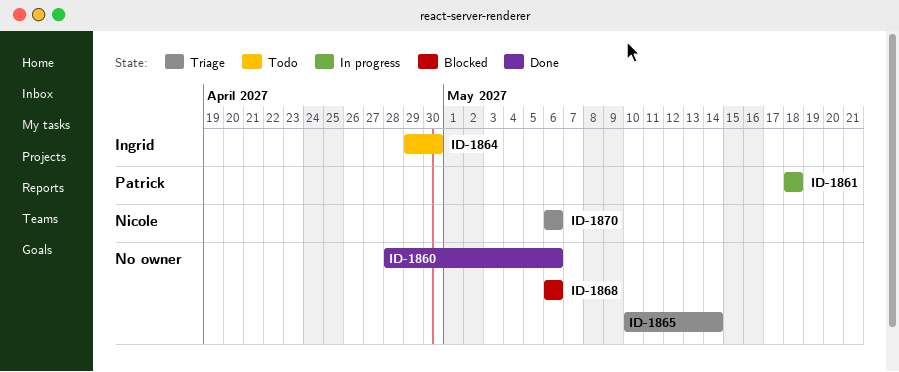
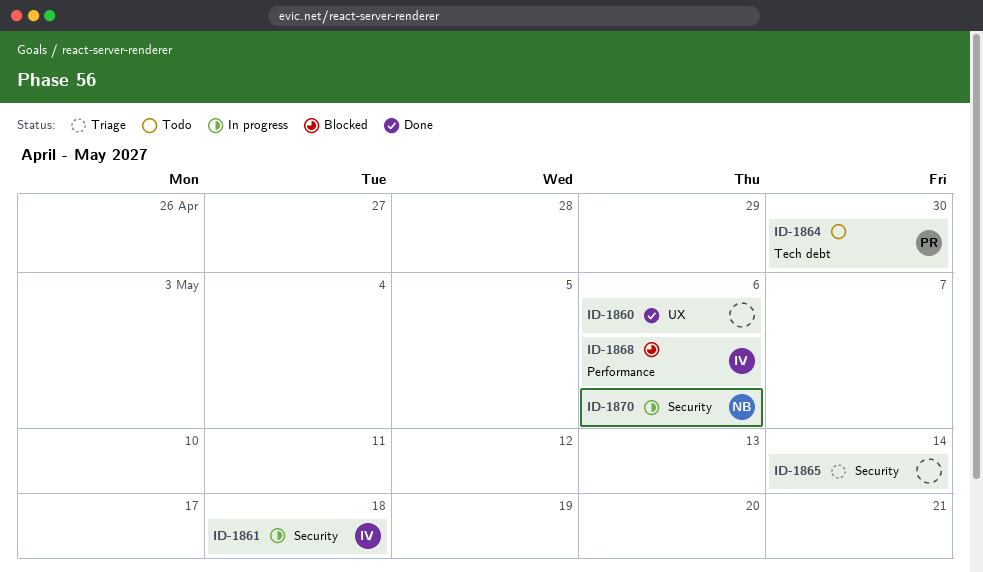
ID-1861, owner: Patrick -> Ingrid
ID-1864, owner: Ingrid -> Patrick
ID-1868, owner: none -> Ingrid
ID-1870, status: Triage -> In progress

